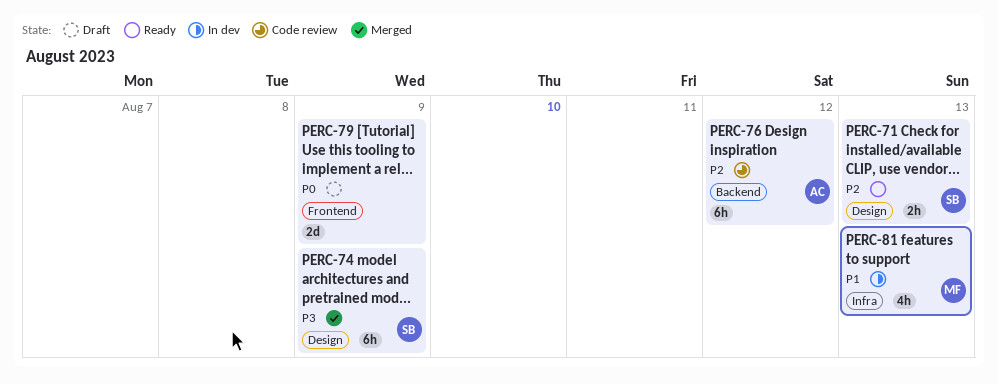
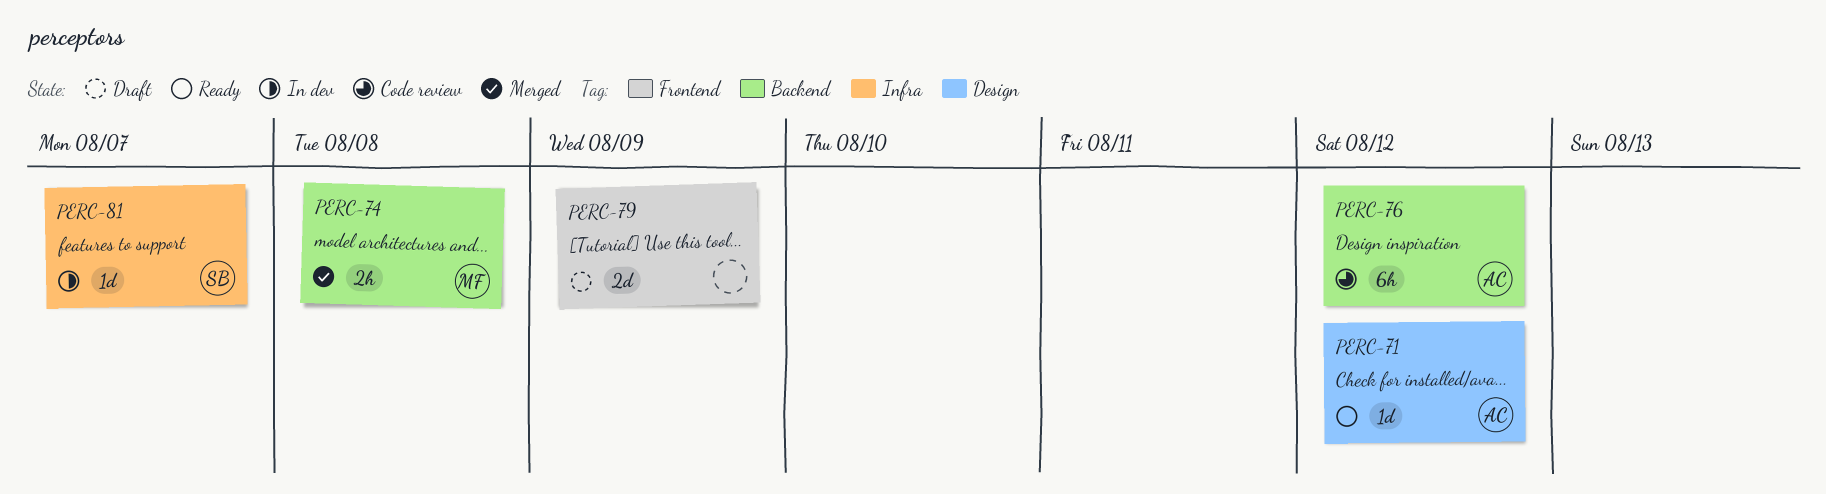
PERC-71, owner: SB -> AC
PERC-71, estimate: 2h -> 1d
PERC-71, due: Aug 13 -> Aug 12
PERC-74, owner: SB -> MF
PERC-74, label: Design -> Backend
PERC-74, estimate: 6h -> 2h
PERC-74, due: Aug 9 -> Aug 8
PERC-81, owner: MF -> SB
PERC-81, estimate: 4h -> 1d
PERC-81, due: Aug 13 -> Aug 7

